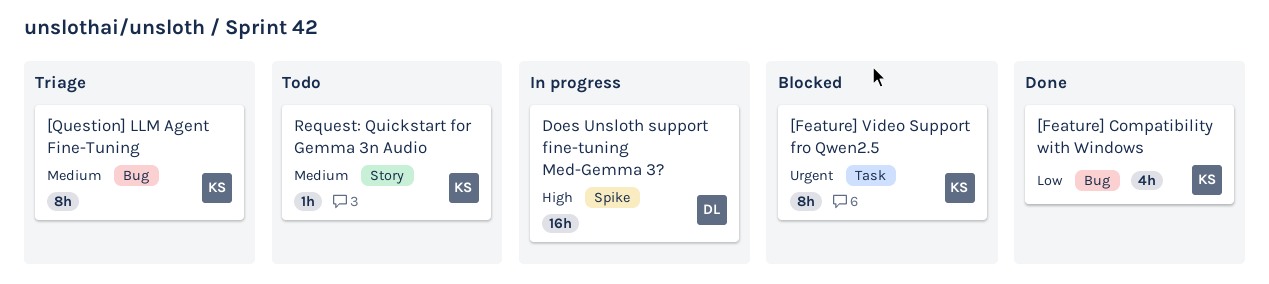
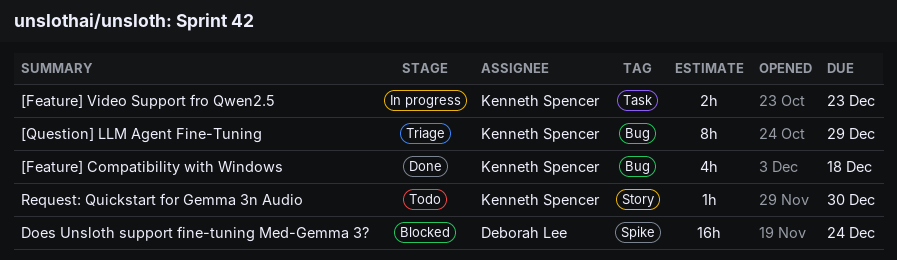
[Feature] Video Support fro Qwen2.5, status: Blocked -> In progress
[Feature] Video Support fro Qwen2.5, estimate: 8h -> 2h
Does Unsloth support fine-tuning Med-Gemma 3?, status: In progress -> Blocked

